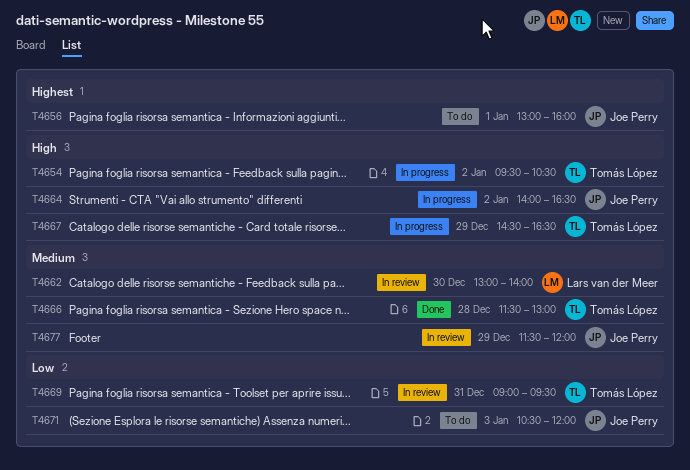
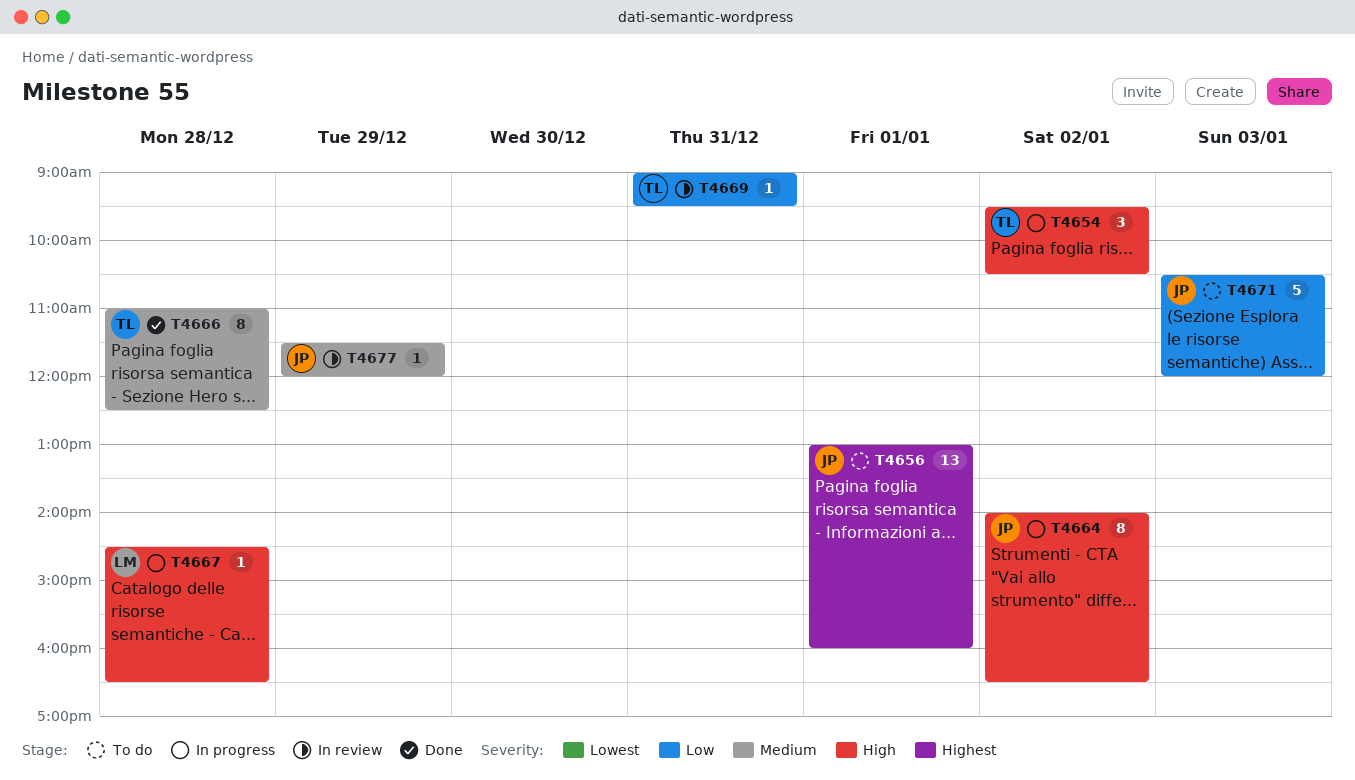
T4662: present -> none
T4666, begins: 11:30 -> 11:00
T4666, ends: 13:00 -> 12:30
T4667, owner: Tomás López -> Lars van der Meer
T4667, day: Dec 29 -> Dec 28

